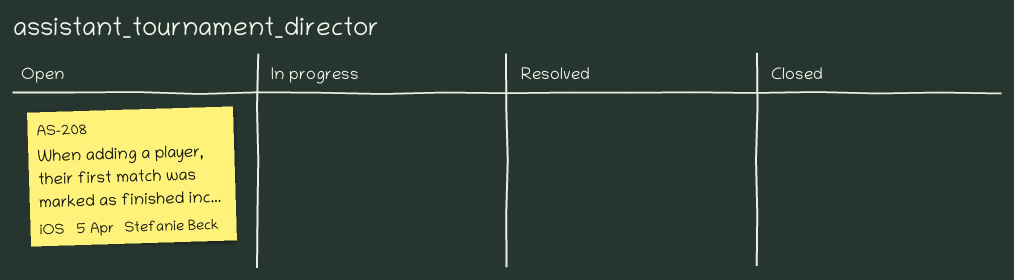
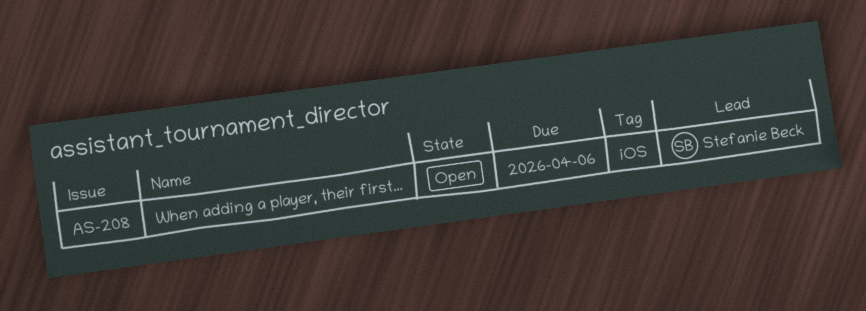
AS-208, due: Apr 5 -> Apr 6

